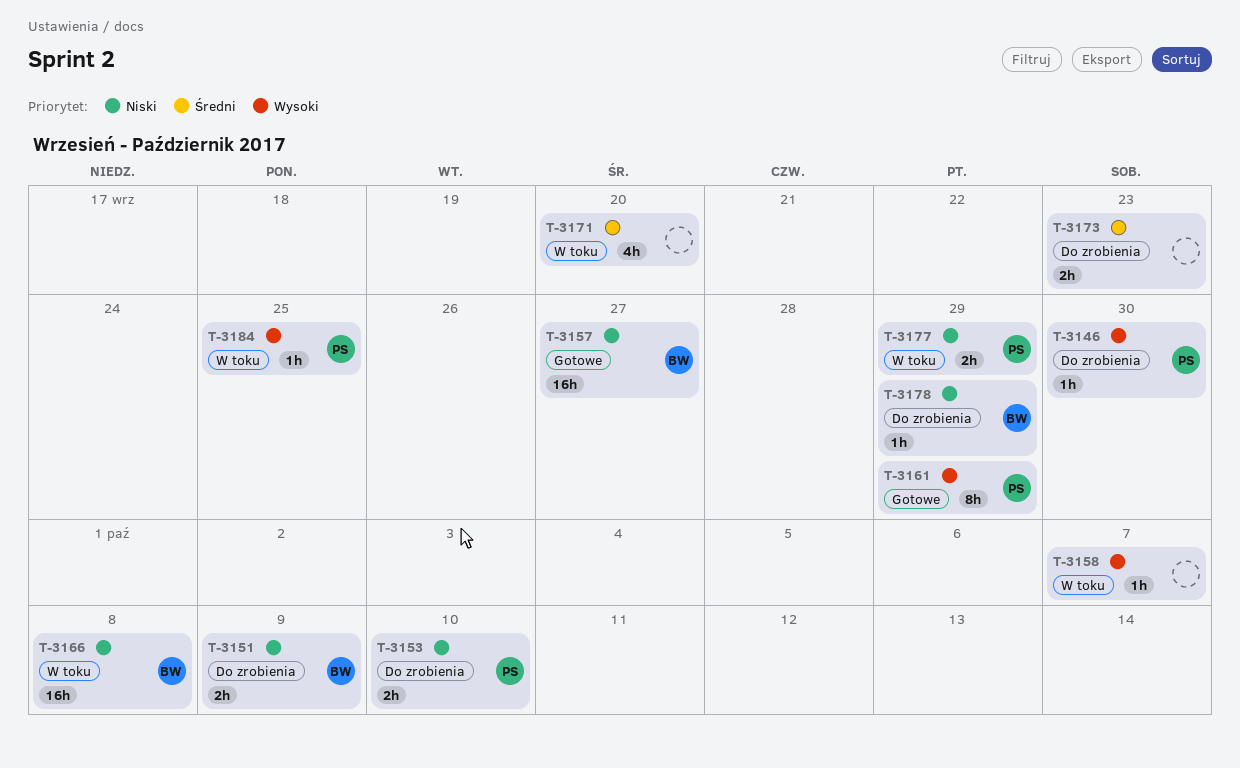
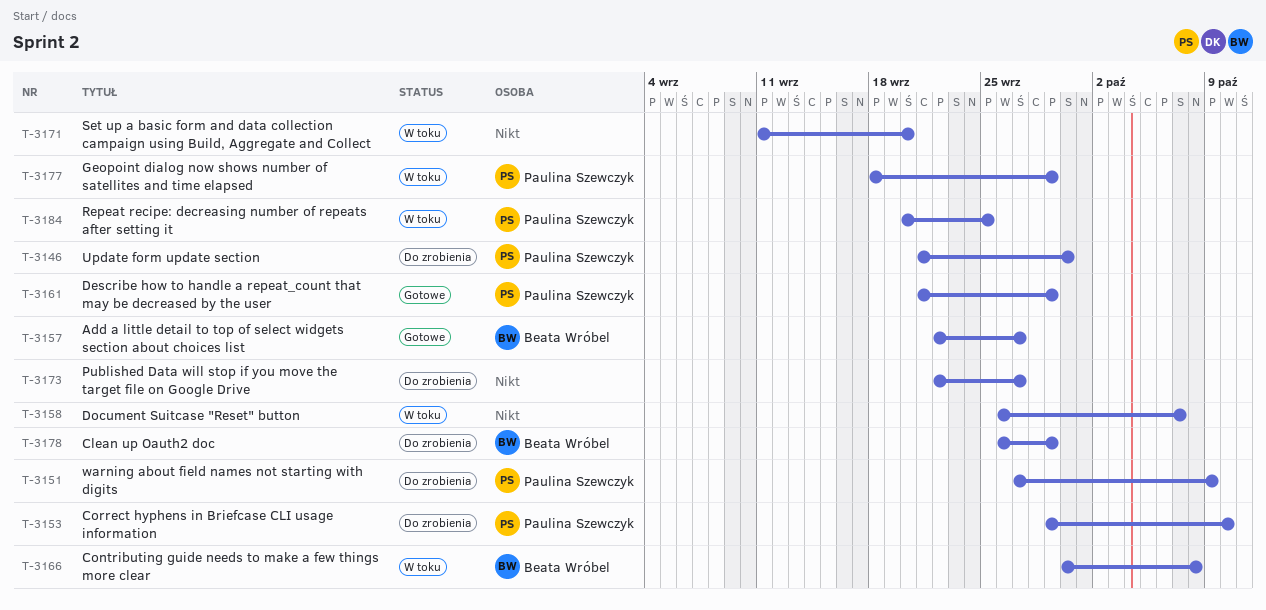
T-3151, owner: Beata Wróbel -> Paulina Szewczyk
T-3173, due: Sep 23 -> Sep 27

